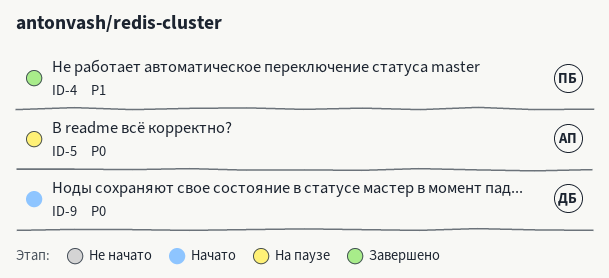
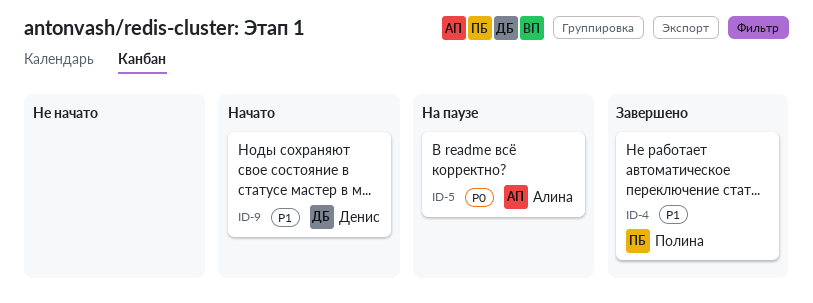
ID-9, priority: P0 -> P1

